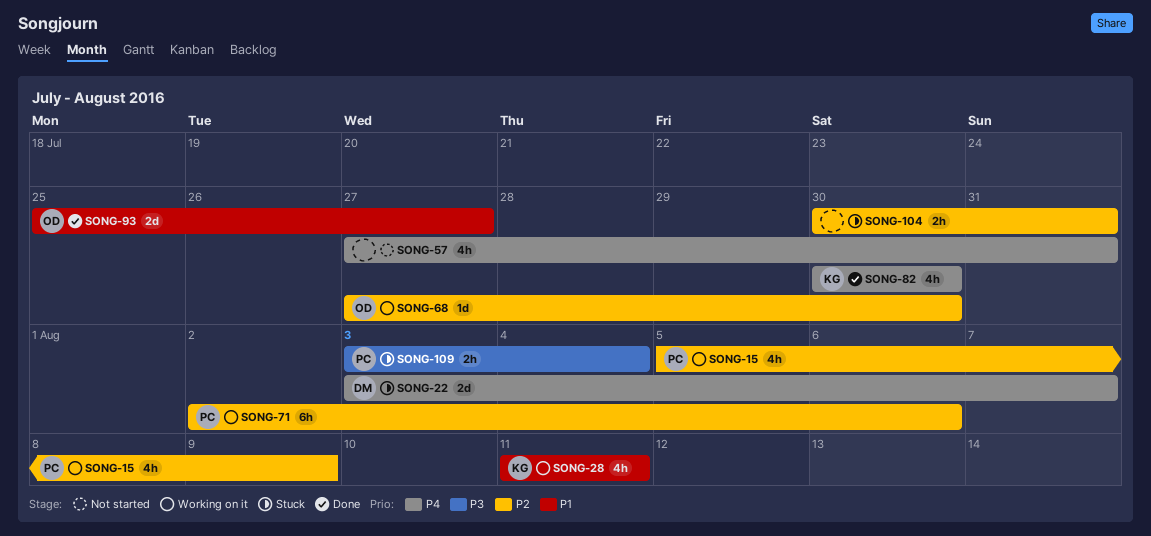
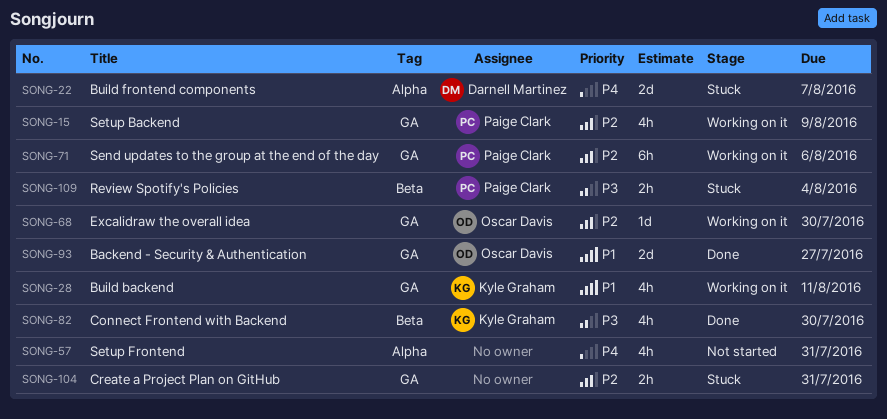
SONG-82, priority: P4 -> P3

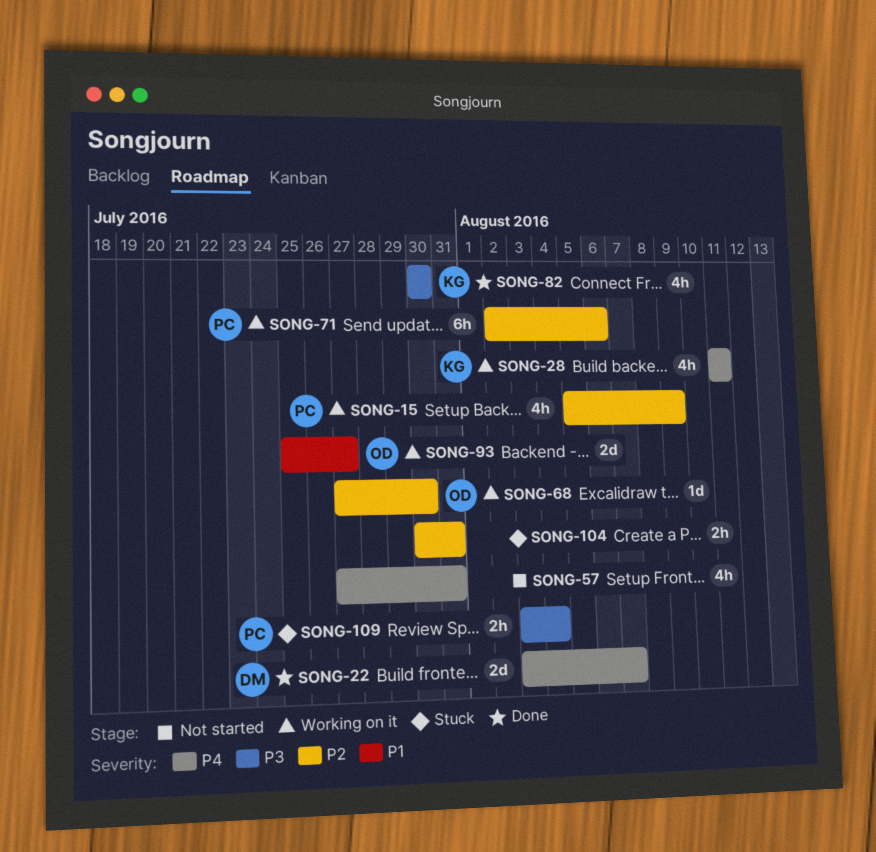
SONG-22, status: Stuck -> Done
SONG-28, priority: P1 -> P4
SONG-93, status: Done -> Working on it

